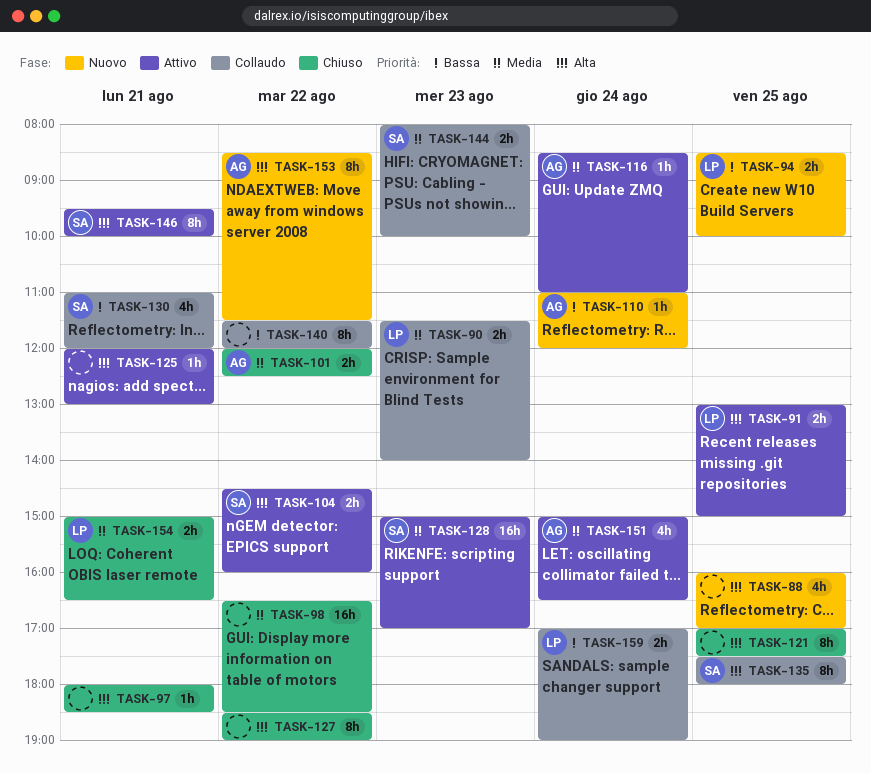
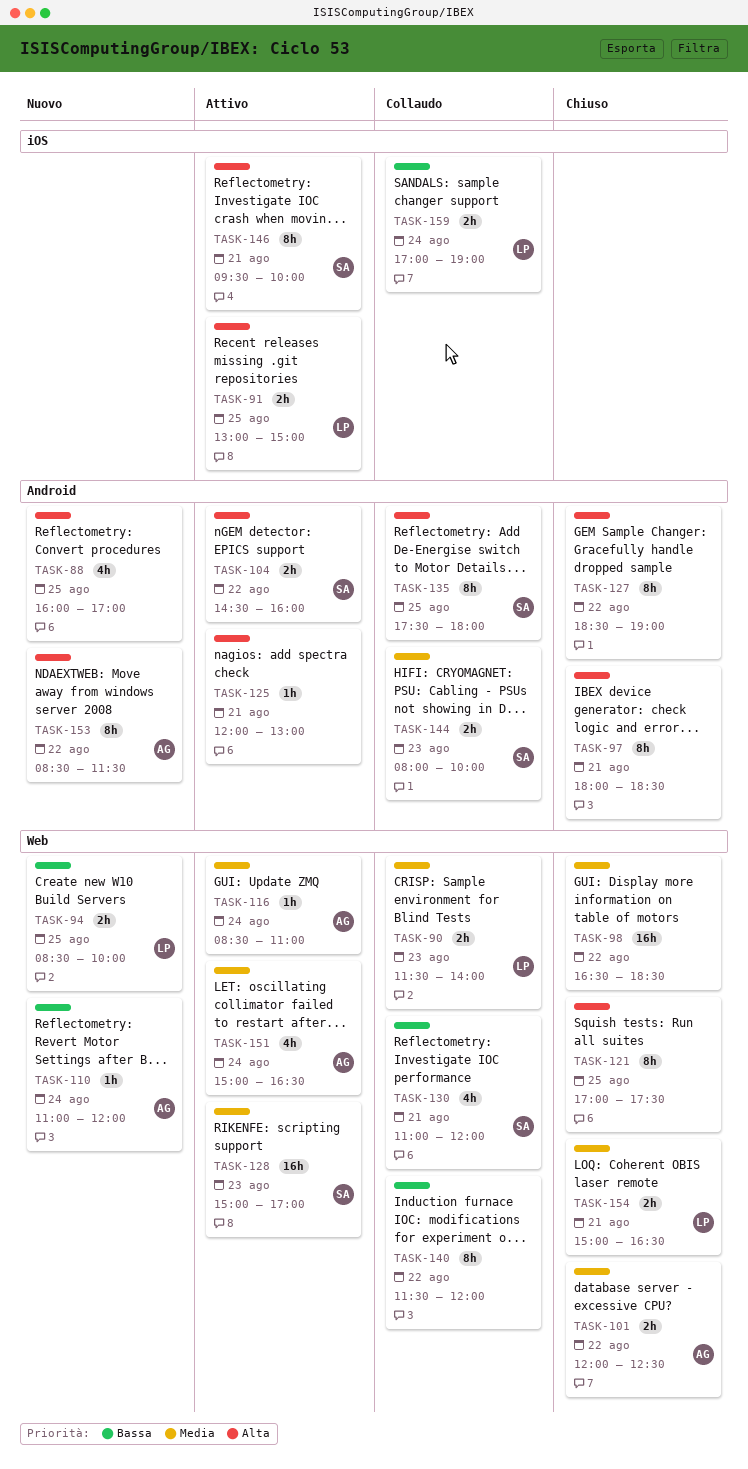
TASK-97, estimate: 1h -> 8h

